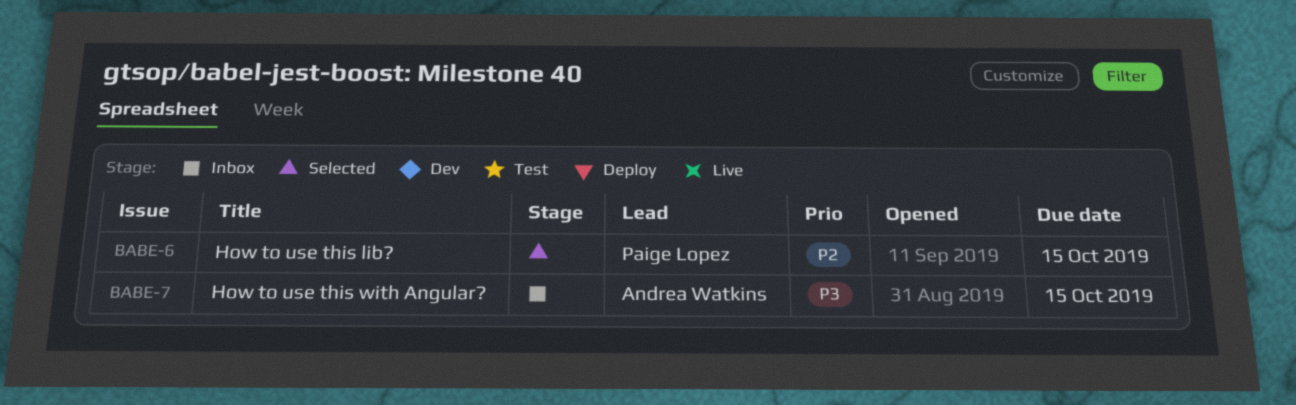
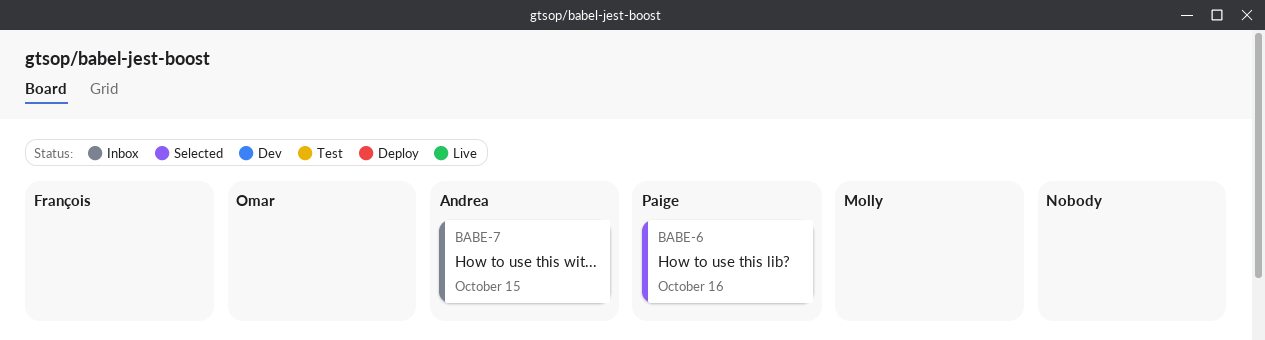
BABE-6, due: Oct 15 -> Oct 16

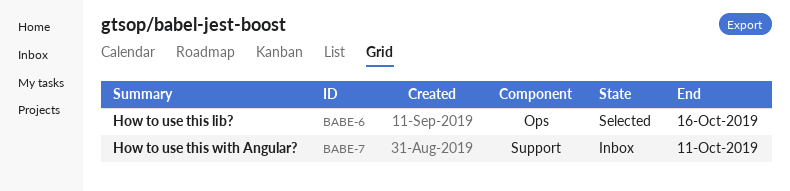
BABE-7, due: Oct 15 -> Oct 11

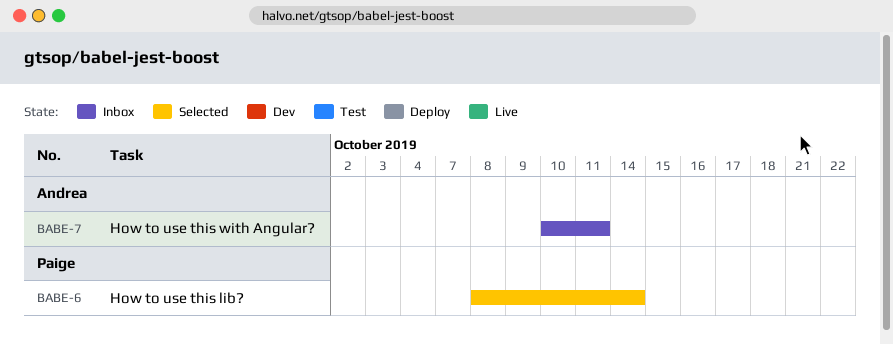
BABE-6, due: Oct 16 -> Oct 14

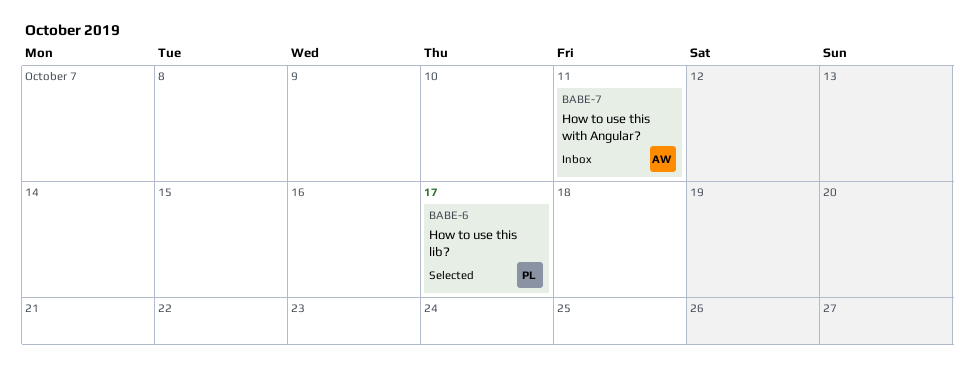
BABE-6, due: Oct 14 -> Oct 17

